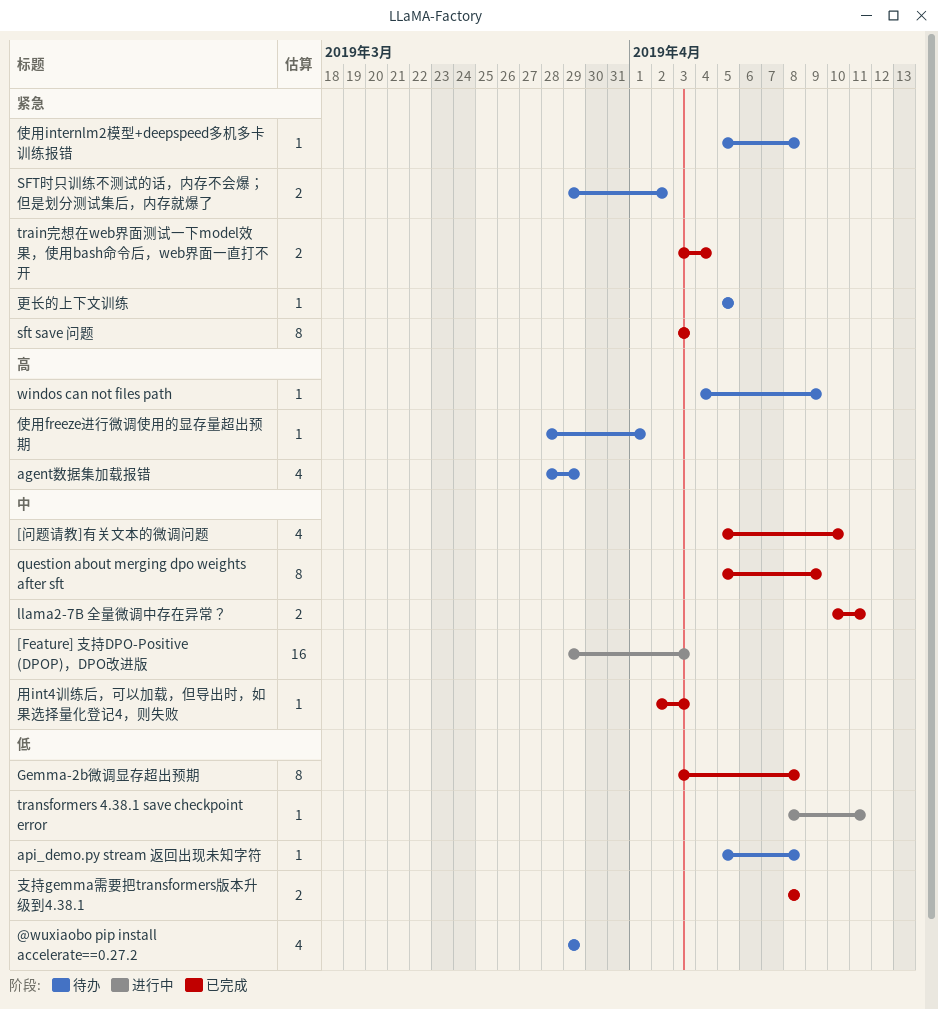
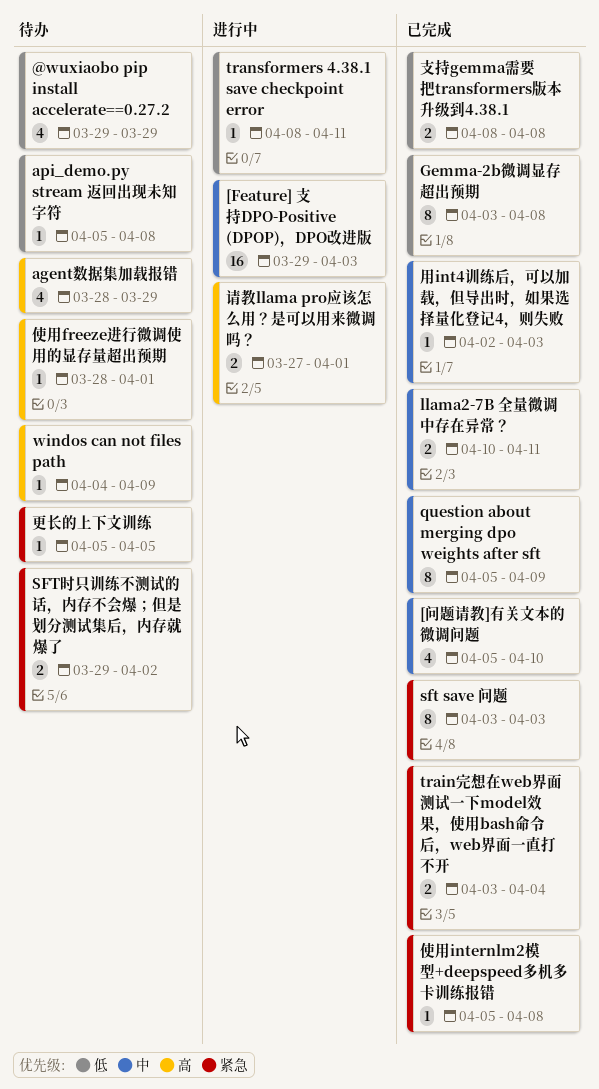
使用internlm2模型+deepspeed多机多卡训练报错, status: 待办 -> 已完成
请教llama pro应该怎么用？是可以用来微调吗？: none -> present

